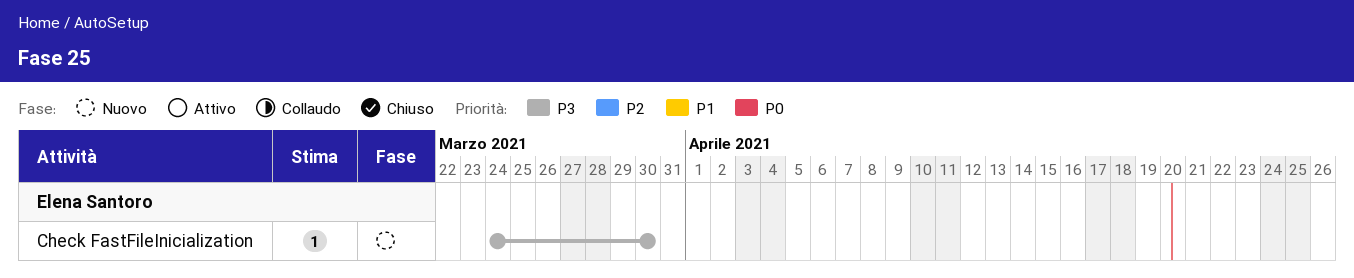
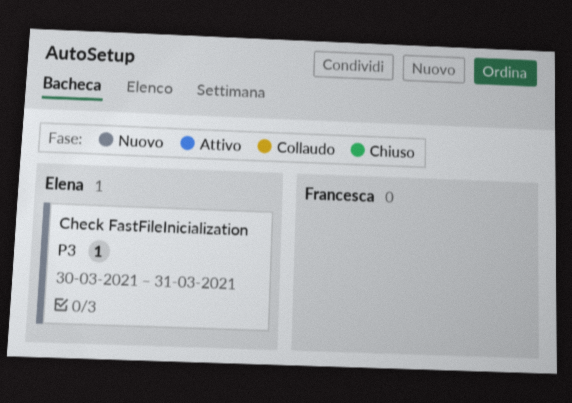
Check FastFileInicialization, start: Mar 24 -> Mar 30
Check FastFileInicialization, due: Mar 30 -> Mar 31

